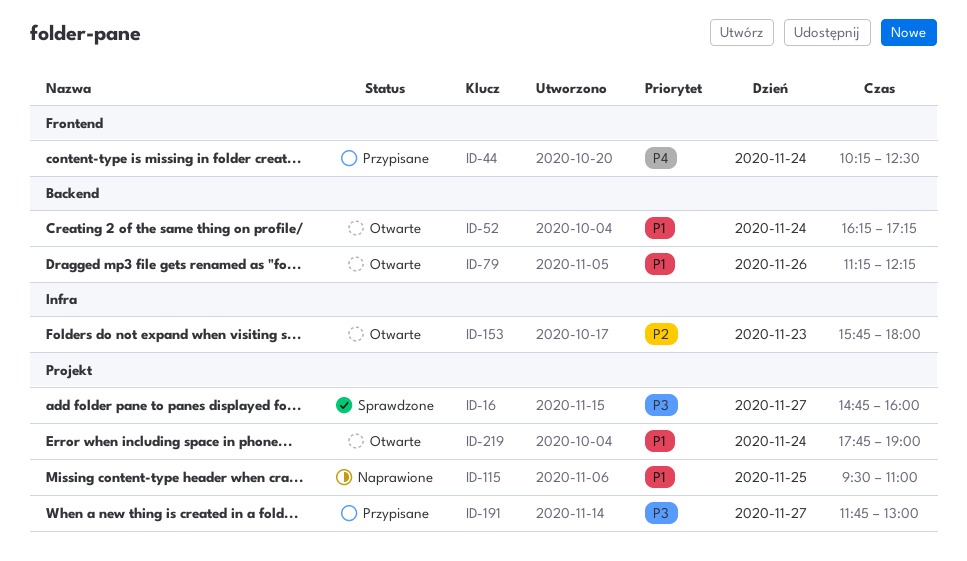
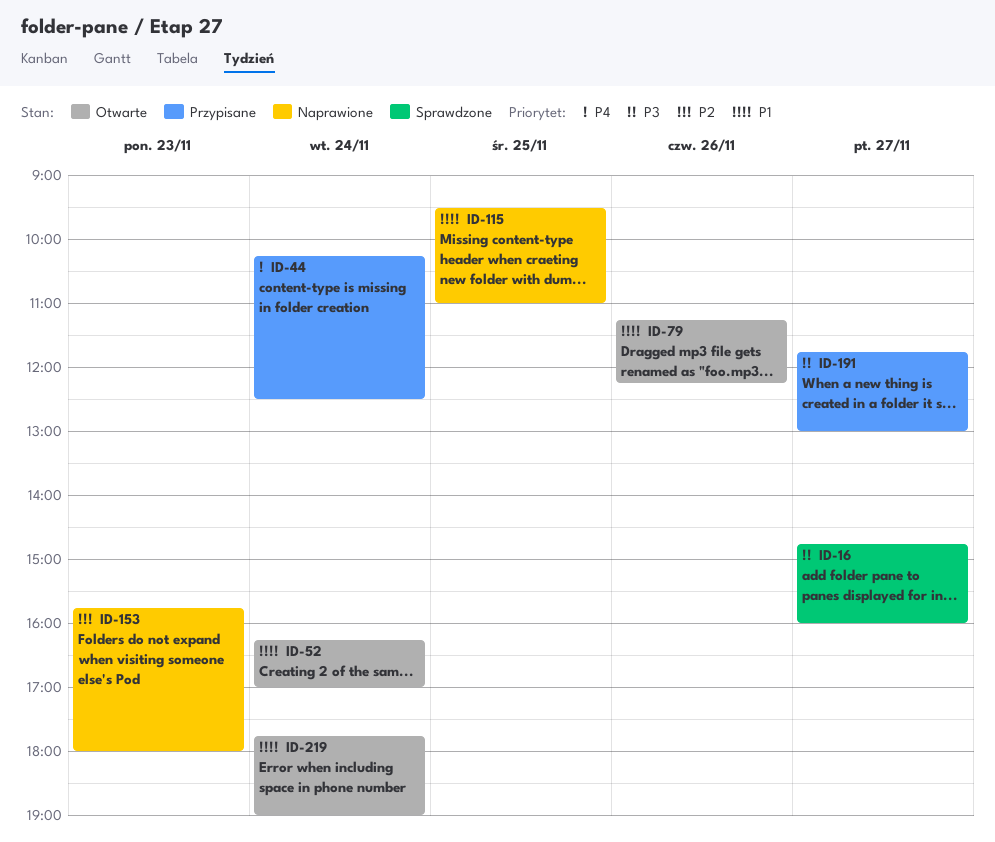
ID-52, ends: 17:15 -> 17:00
ID-153, status: Otwarte -> Naprawione

